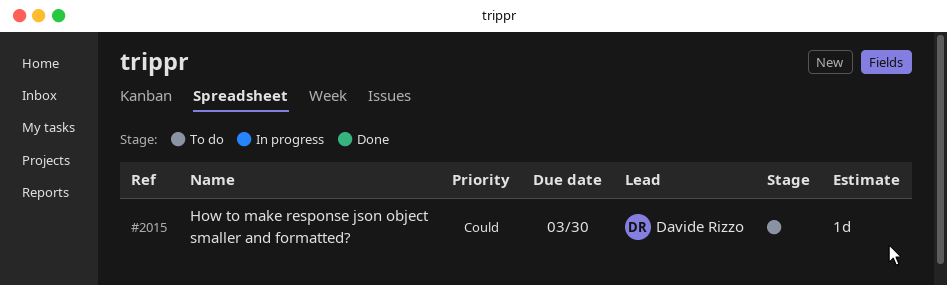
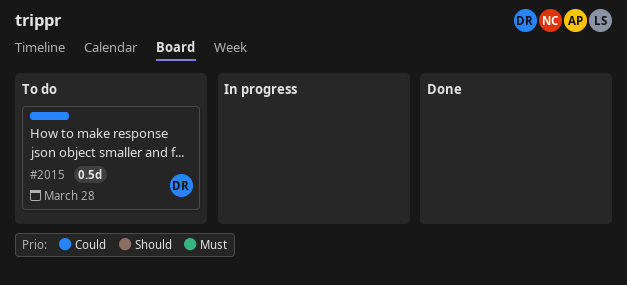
#2015, estimate: 1d -> 0.5d
#2015, due: Mar 30 -> Mar 28

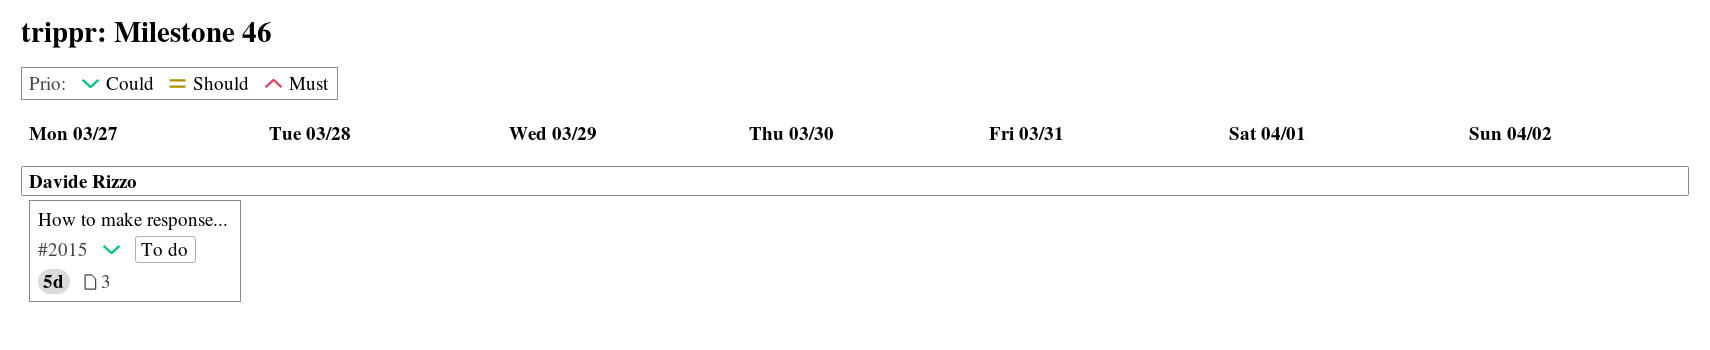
#2015, estimate: 0.5d -> 5d
#2015, due: Mar 28 -> Mar 27

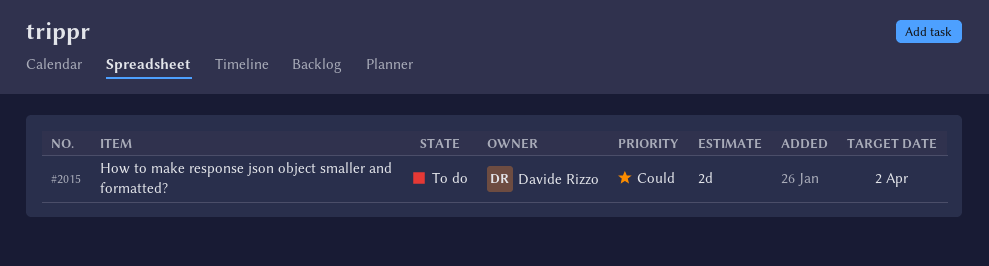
#2015, estimate: 5d -> 2d
#2015, due: Mar 27 -> Apr 2

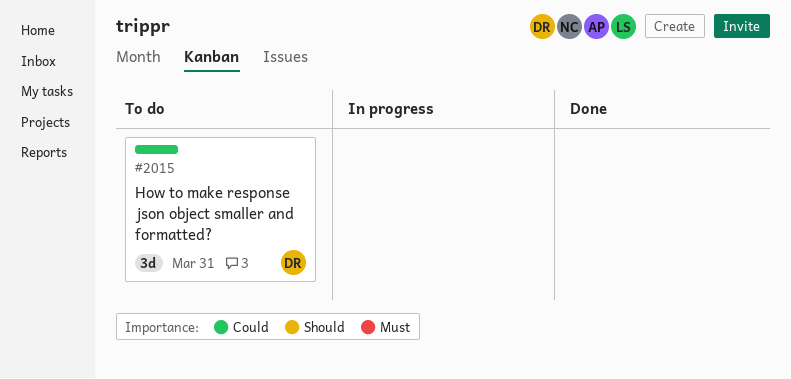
#2015, estimate: 2d -> 3d
#2015, due: Apr 2 -> Mar 31

